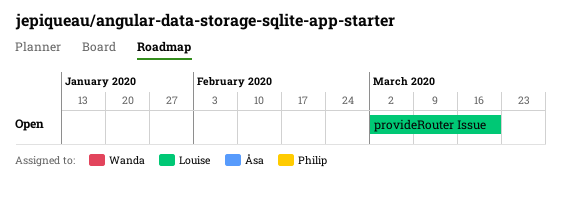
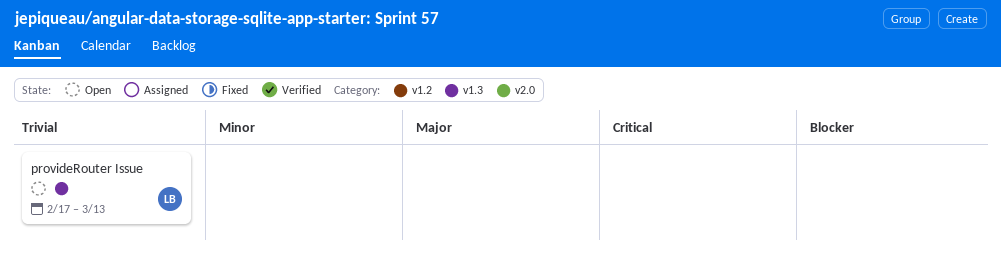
provideRouter Issue, start: Mar 2 -> Feb 17
provideRouter Issue, due: Mar 20 -> Mar 13

